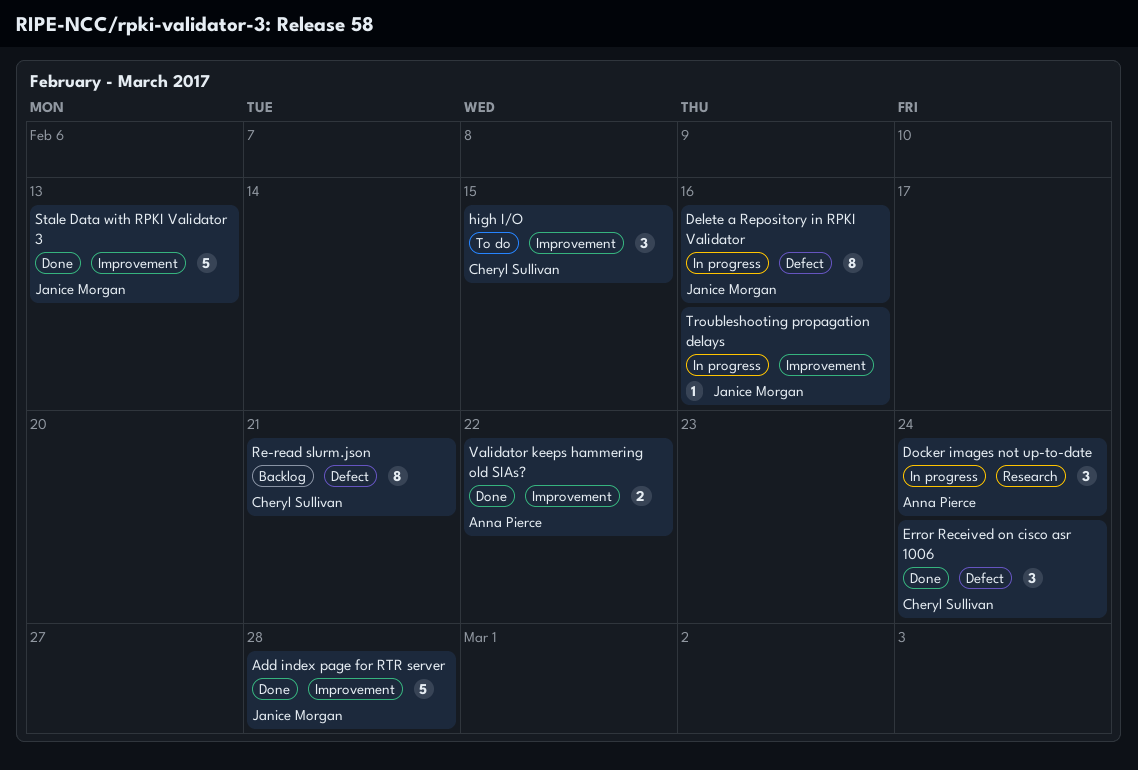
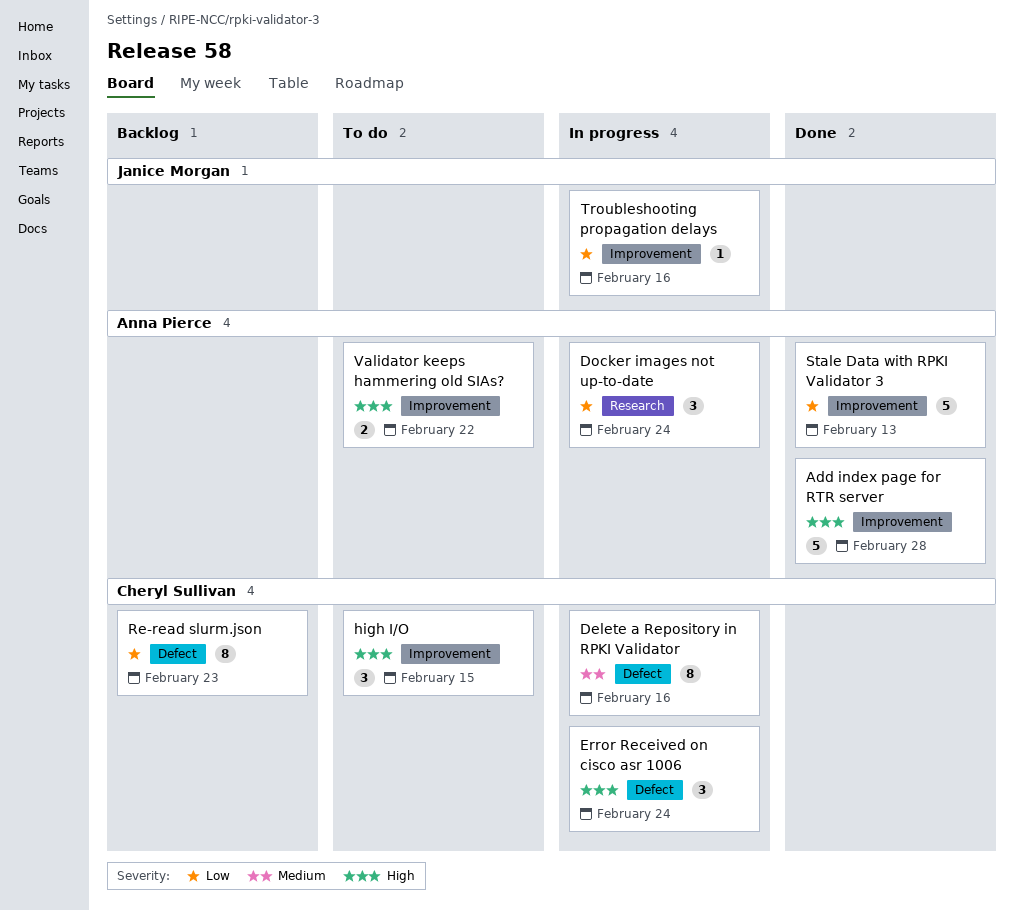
Add index page for RTR server, owner: Janice Morgan -> Anna Pierce
Delete a Repository in RPKI Validator, owner: Janice Morgan -> Cheryl Sullivan
Error Received on cisco asr 1006, status: Done -> In progress
Re-read slurm.json, due: Feb 21 -> Feb 23
Stale Data with RPKI Validator 3, owner: Janice Morgan -> Anna Pierce
Validator keeps hammering old SIAs?, status: Done -> To do

